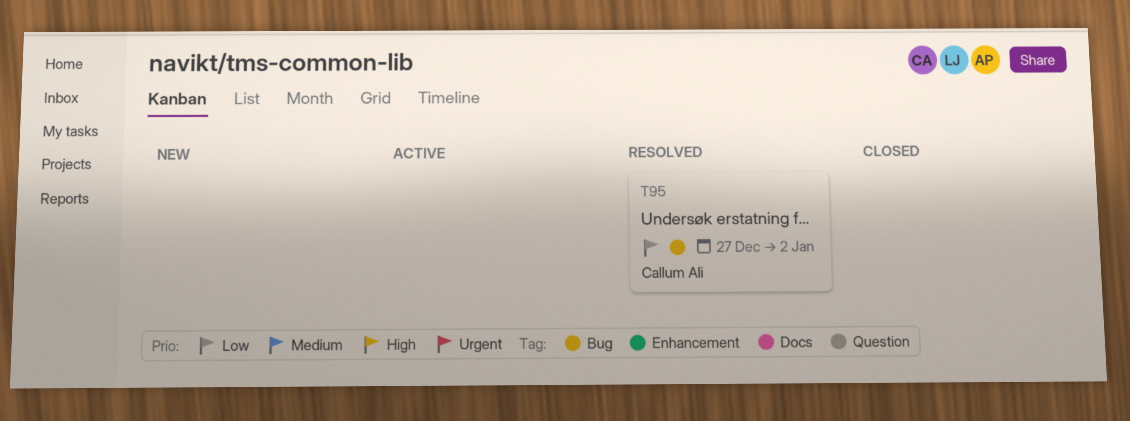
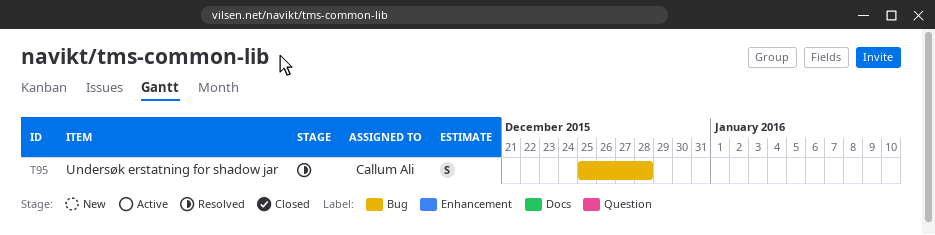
T95, start: Dec 27 -> Dec 25
T95, due: Jan 2 -> Dec 28

